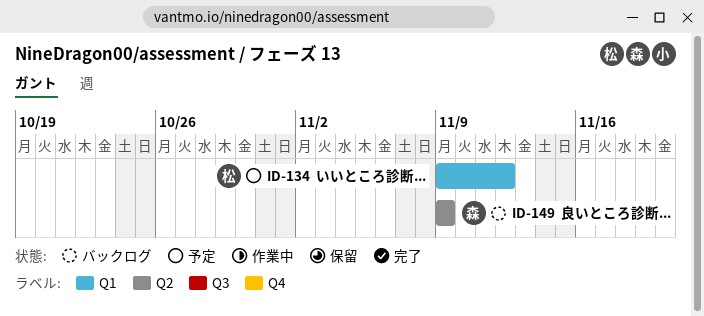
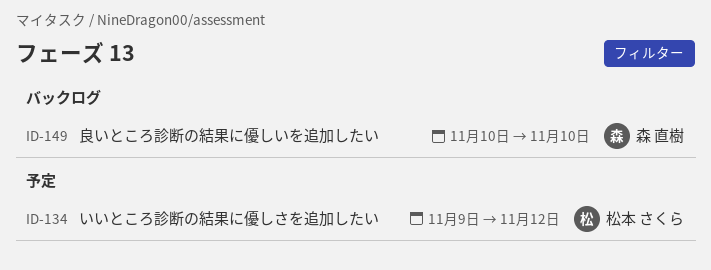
ID-149, start: Nov 9 -> Nov 10
ID-149, due: Nov 9 -> Nov 10

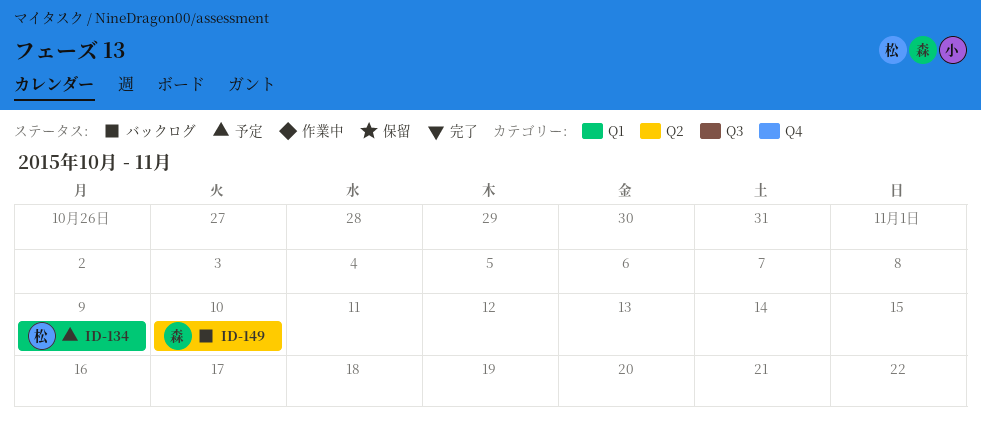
ID-134, due: Nov 12 -> Nov 9

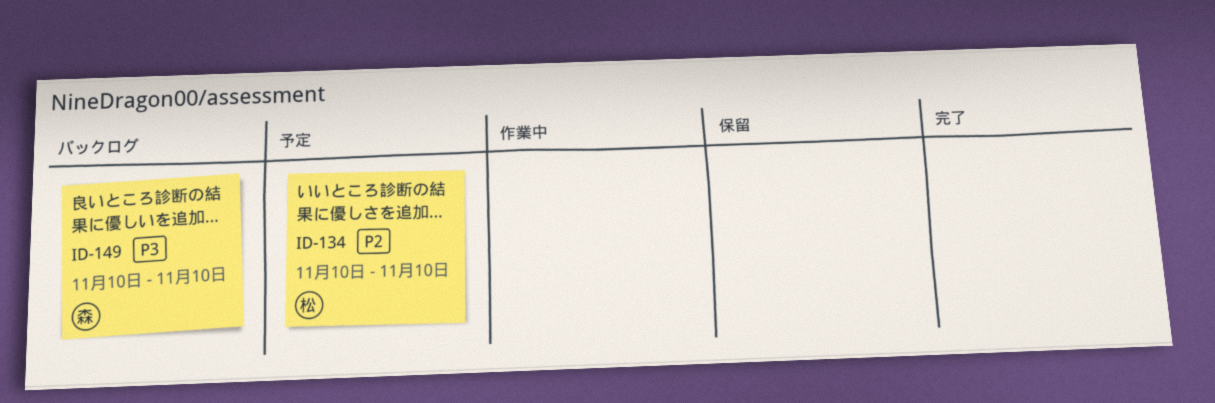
ID-134, start: Nov 9 -> Nov 10
ID-134, due: Nov 9 -> Nov 10

